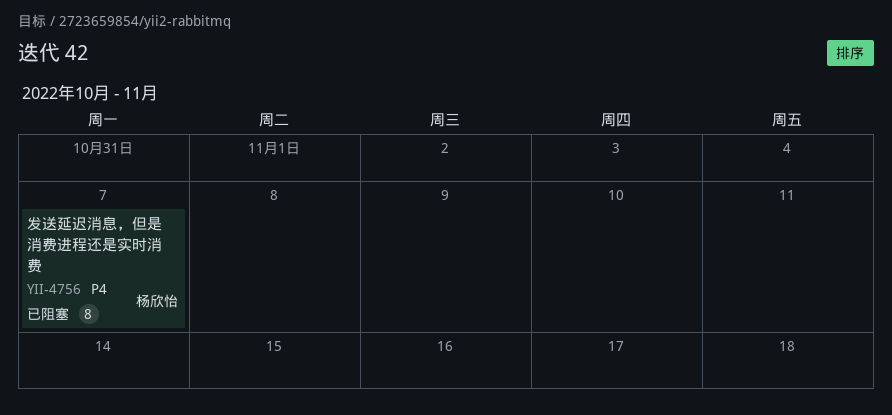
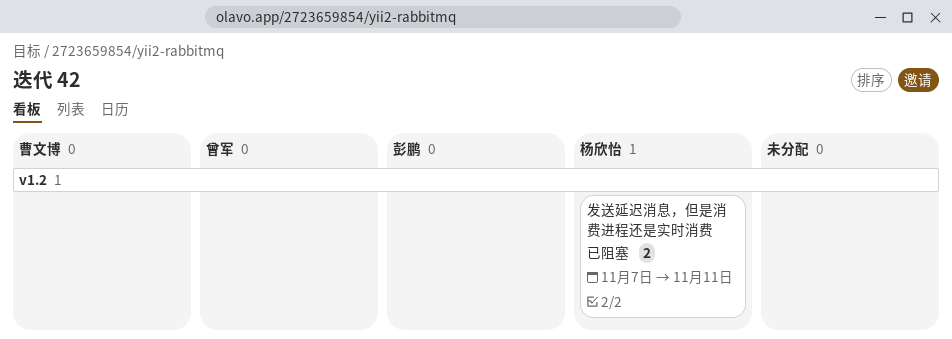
发送延迟消息，但是消费进程还是实时消费, estimate: 8 -> 2
发送延迟消息，但是消费进程还是实时消费, due: Nov 7 -> Nov 11

